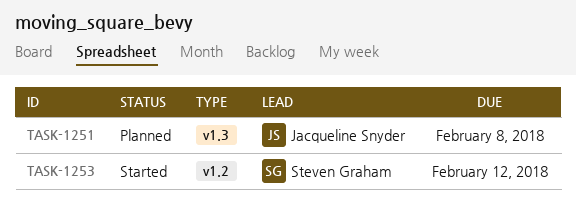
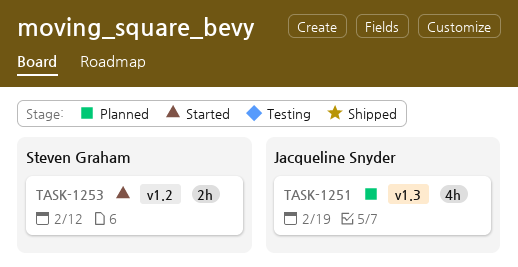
TASK-1251, due: Feb 8 -> Feb 19

